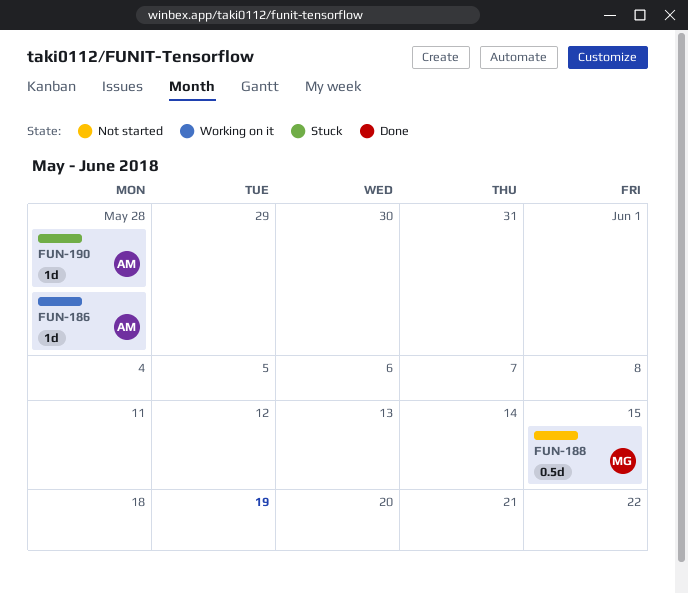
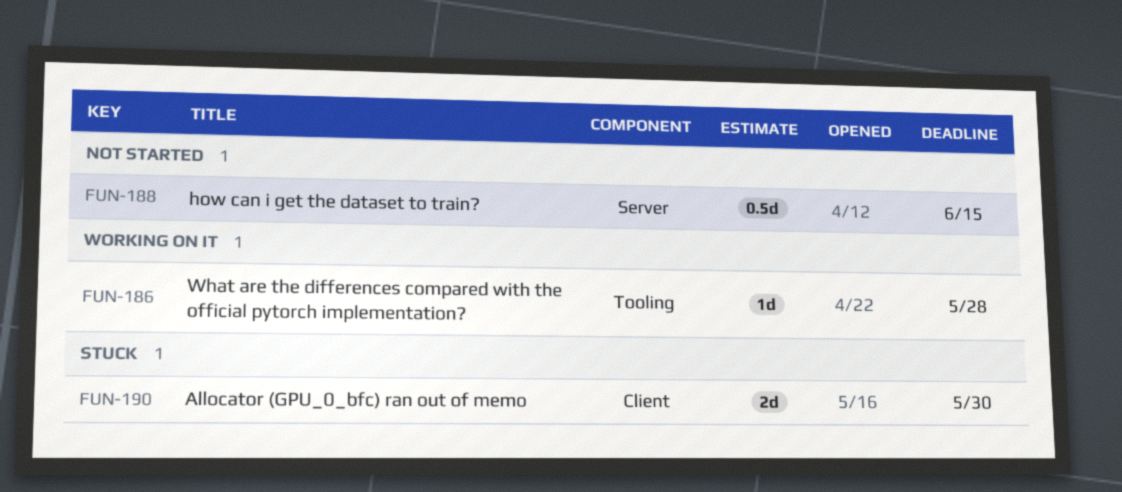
FUN-190, estimate: 1d -> 2d
FUN-190, due: May 28 -> May 30

